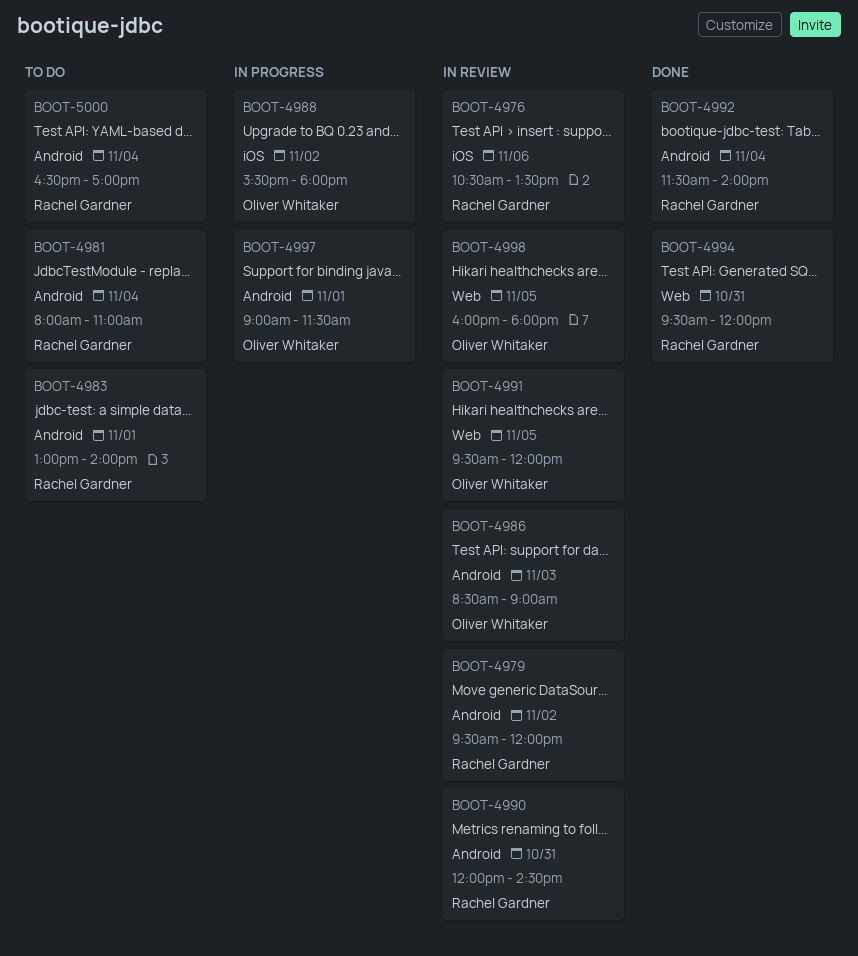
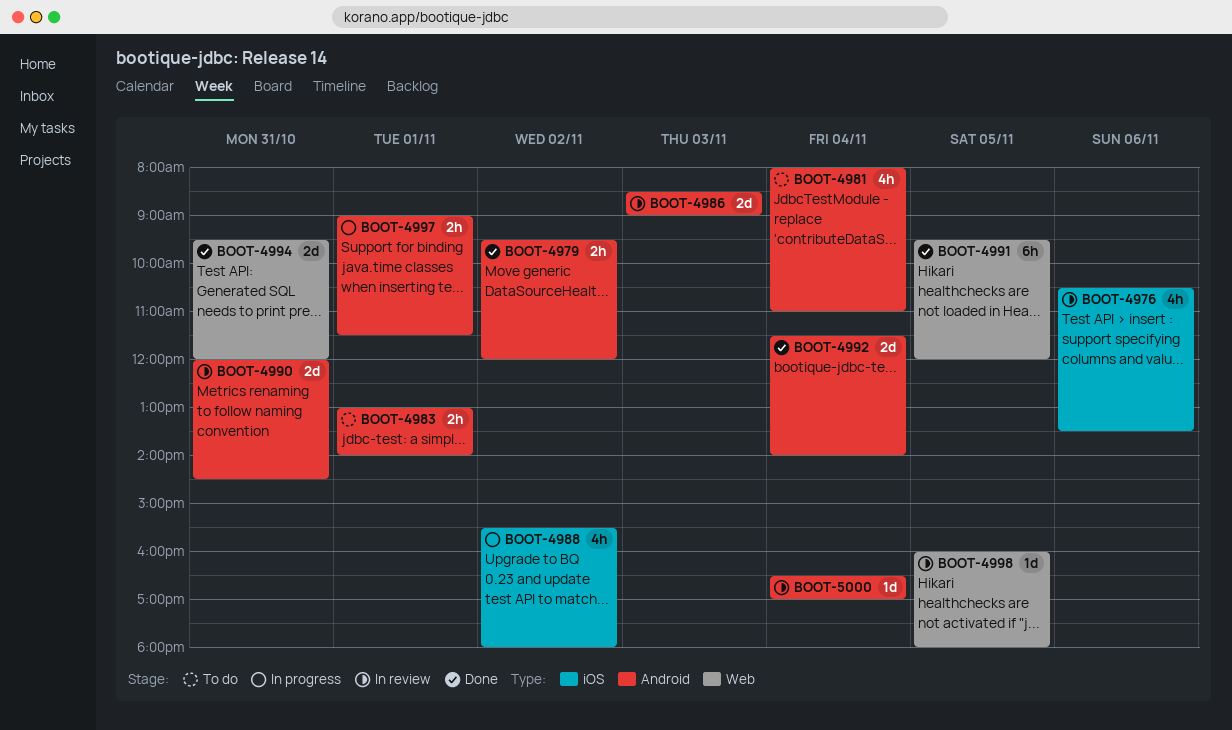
BOOT-4979, status: In review -> Done
BOOT-4991, status: In review -> Done
BOOT-5000, status: To do -> In review

